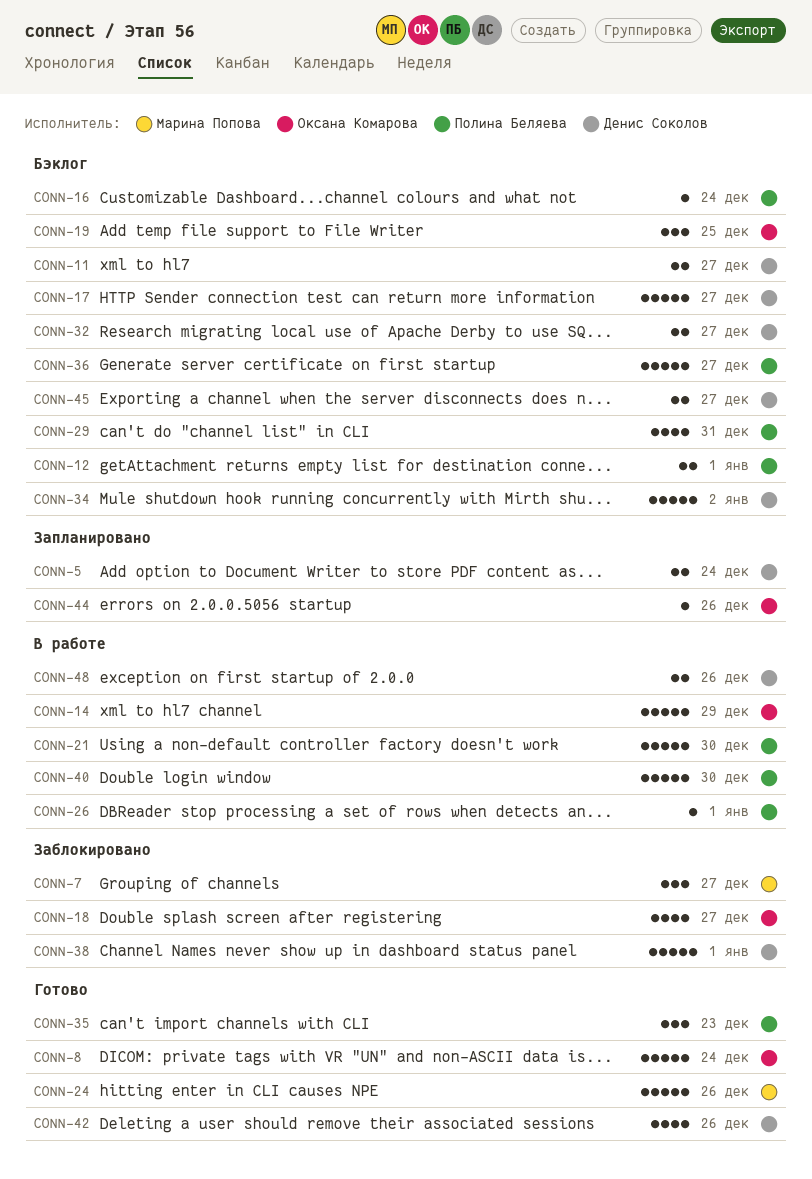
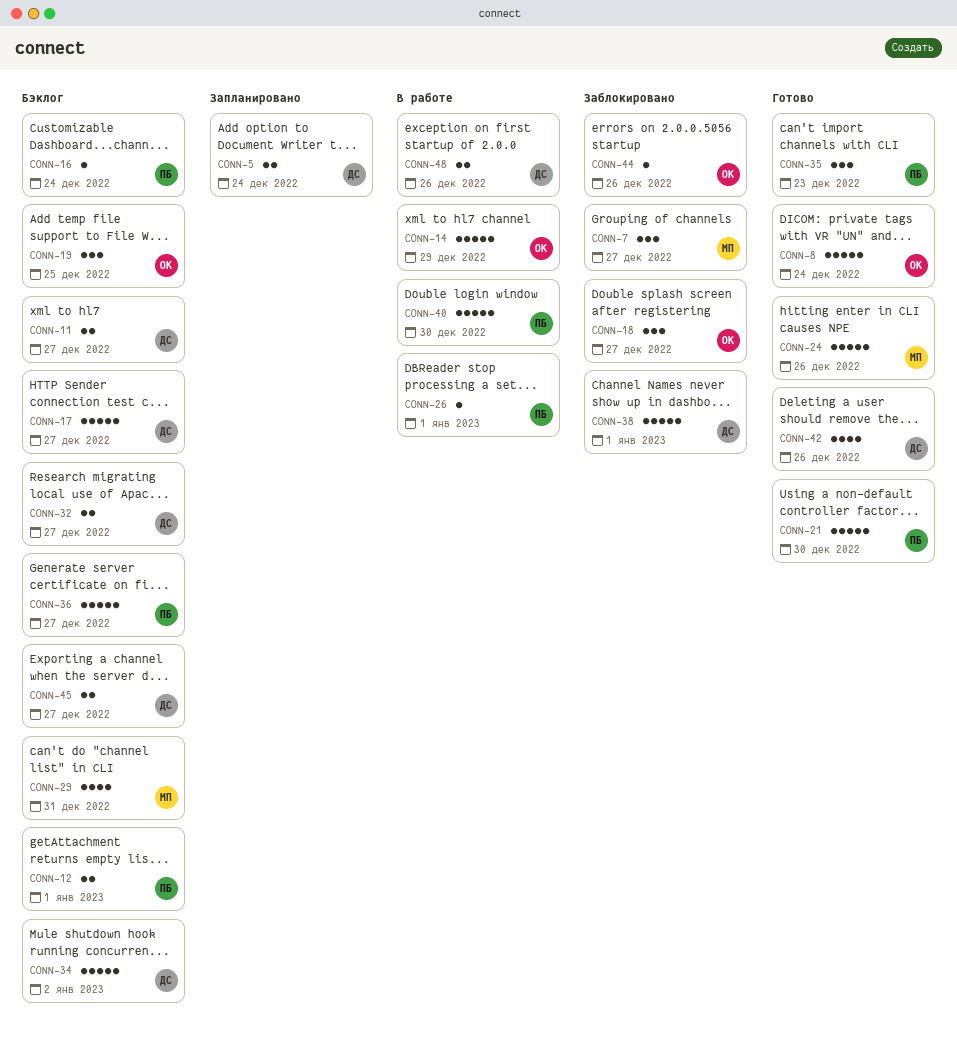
CONN-18, estimate: 4 -> 3
CONN-21, status: В работе -> Готово
CONN-29, owner: Полина Беляева -> Марина Попова
CONN-44, status: Запланировано -> Заблокировано

